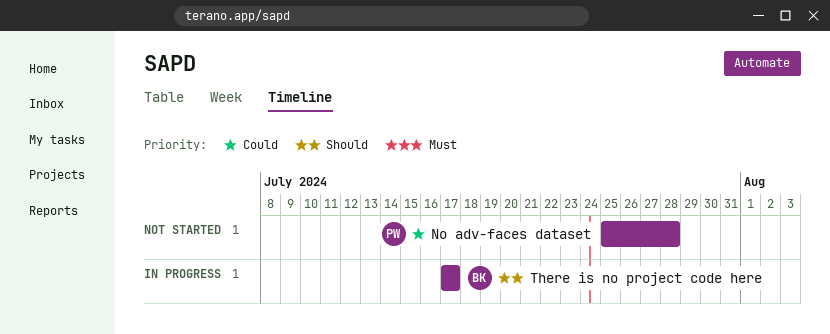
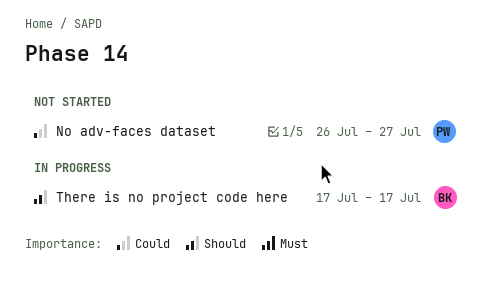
No adv-faces dataset, start: Jul 25 -> Jul 26
No adv-faces dataset, due: Jul 28 -> Jul 27

